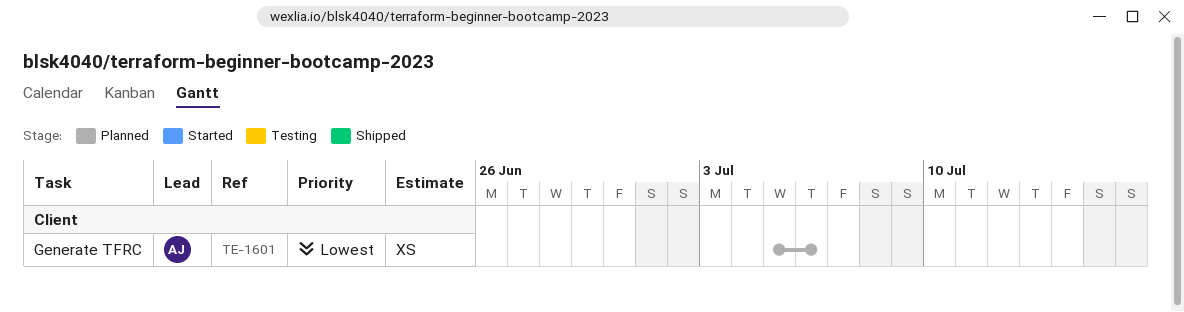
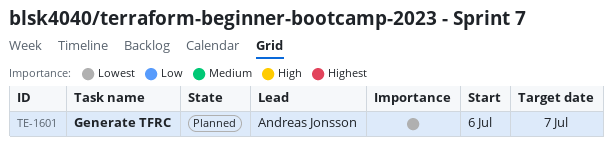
TE-1601, start: Jul 5 -> Jul 6
TE-1601, due: Jul 6 -> Jul 7

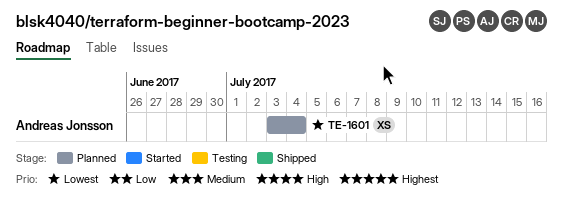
TE-1601, start: Jul 6 -> Jul 3
TE-1601, due: Jul 7 -> Jul 4

